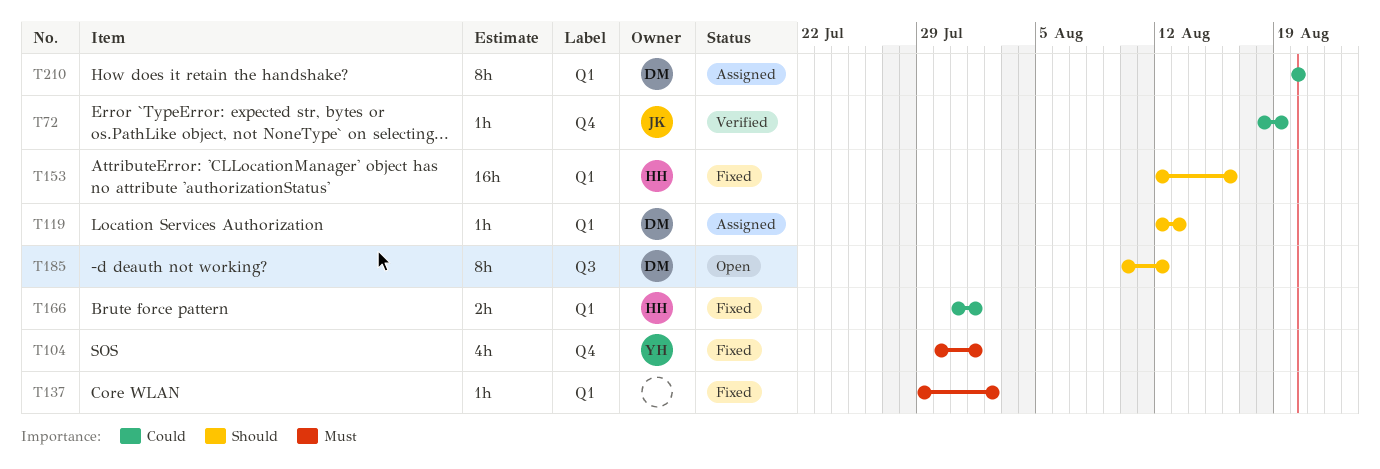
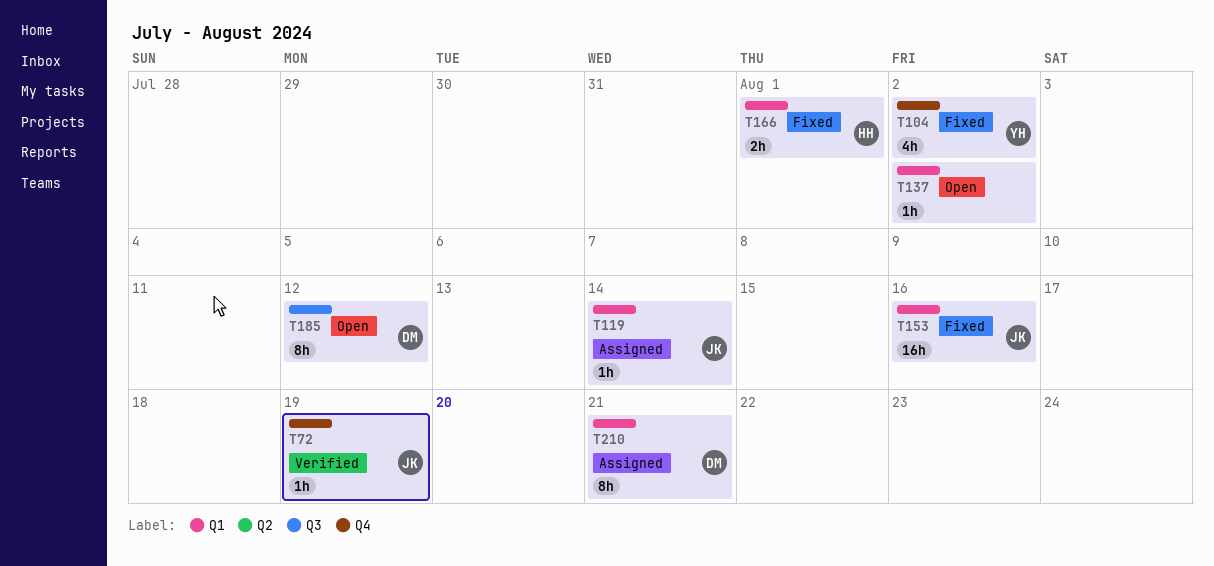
T104, due: Aug 1 -> Aug 2
T119, owner: DM -> JK
T119, due: Aug 13 -> Aug 14
T137, status: Fixed -> Open
T153, owner: HH -> JK
T210, due: Aug 20 -> Aug 21

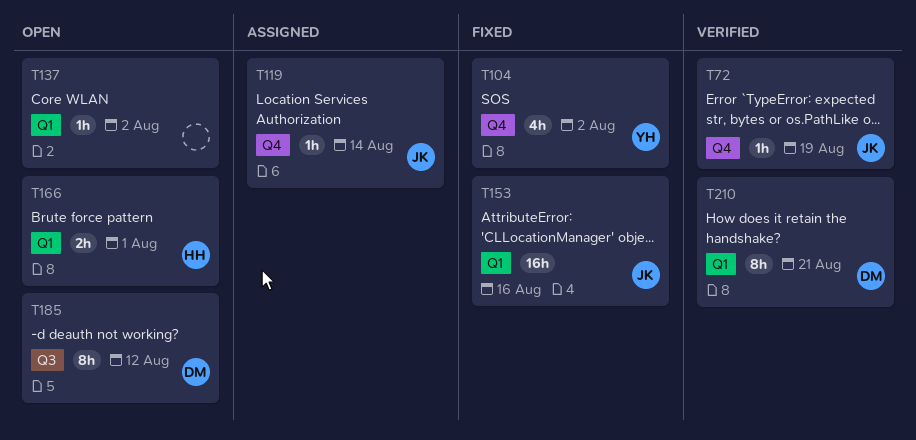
T119, label: Q1 -> Q4
T166, status: Fixed -> Open
T210, status: Assigned -> Verified

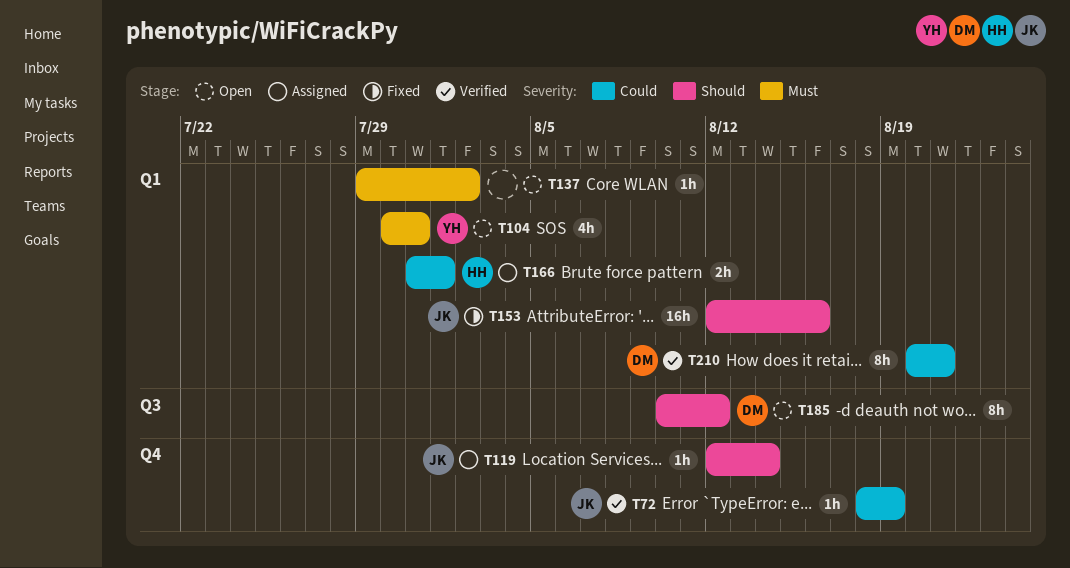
T104, status: Fixed -> Open
T104, label: Q4 -> Q1
T104, due: Aug 2 -> Jul 31
T166, status: Open -> Assigned

